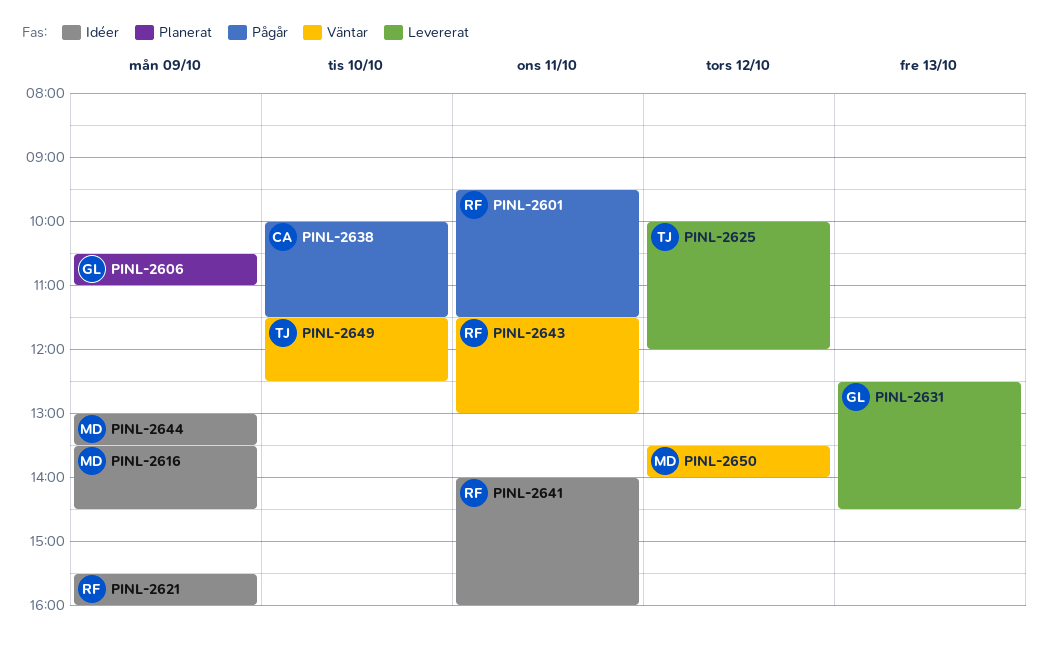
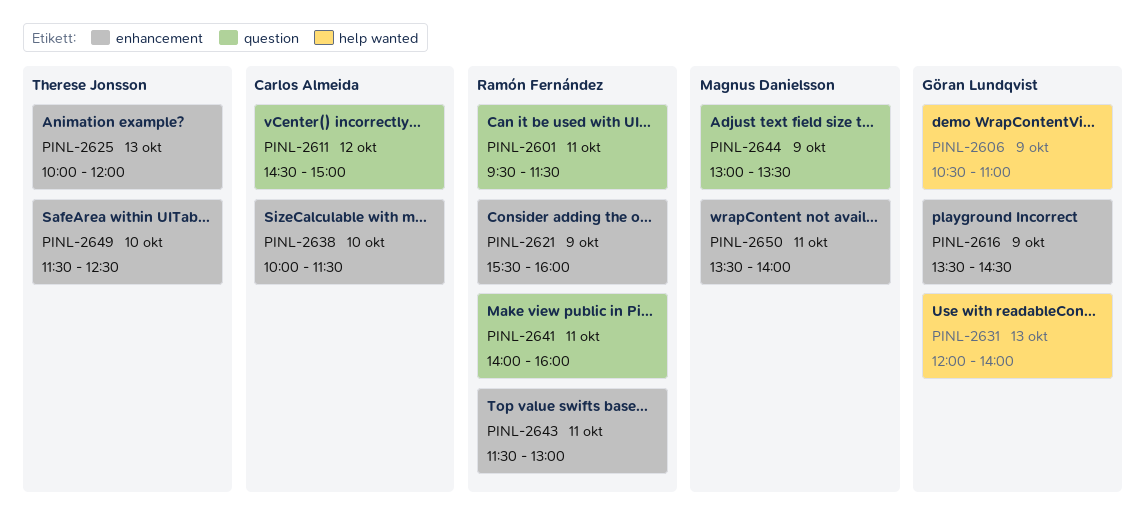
PINL-2611: none -> present
PINL-2616, owner: Magnus Danielsson -> Göran Lundqvist
PINL-2625, day: Oct 12 -> Oct 13
PINL-2631, begins: 12:30 -> 12:00
PINL-2631, ends: 14:30 -> 14:00
PINL-2650, day: Oct 12 -> Oct 11

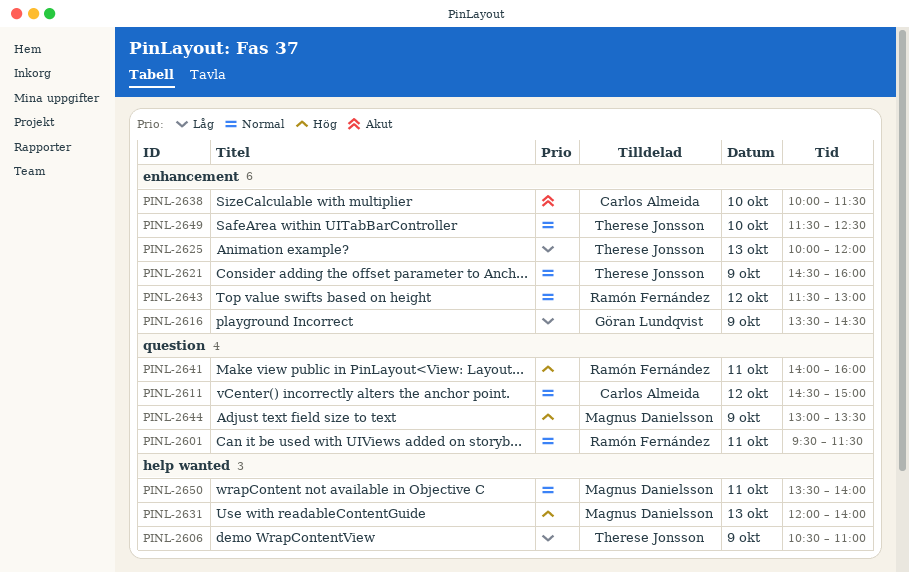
PINL-2606, owner: Göran Lundqvist -> Therese Jonsson
PINL-2621, owner: Ramón Fernández -> Therese Jonsson
PINL-2621, begins: 15:30 -> 14:30
PINL-2631, owner: Göran Lundqvist -> Magnus Danielsson
PINL-2643, day: Oct 11 -> Oct 12
PINL-2650, label: enhancement -> help wanted

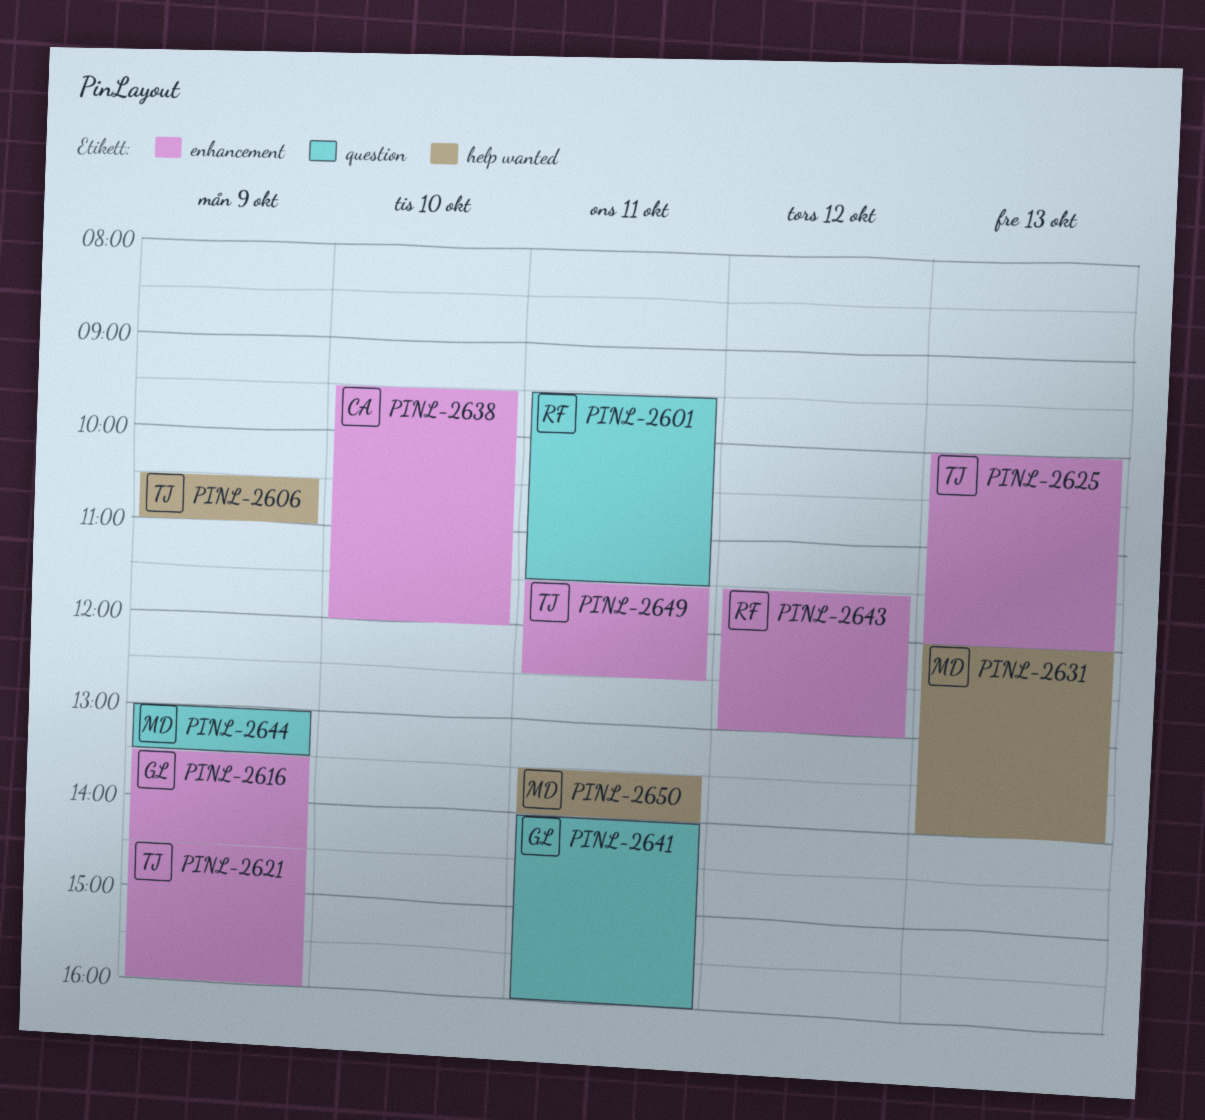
PINL-2611: present -> none
PINL-2638, begins: 10:00 -> 09:30
PINL-2638, ends: 11:30 -> 12:00
PINL-2641, owner: Ramón Fernández -> Göran Lundqvist
PINL-2649, day: Oct 10 -> Oct 11

